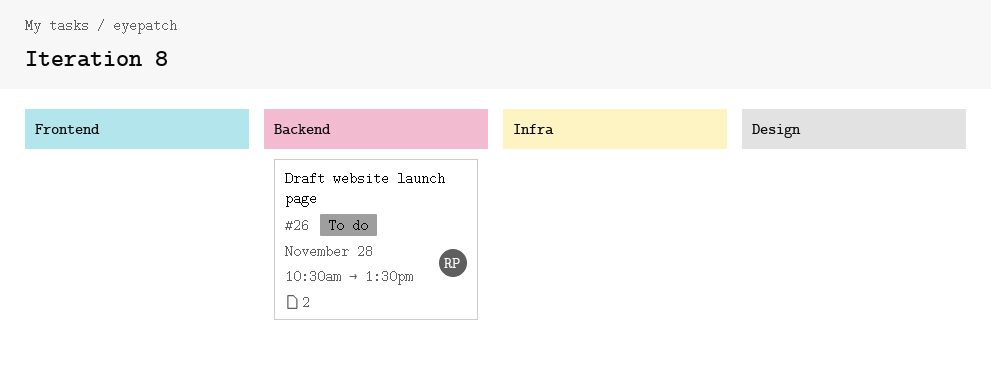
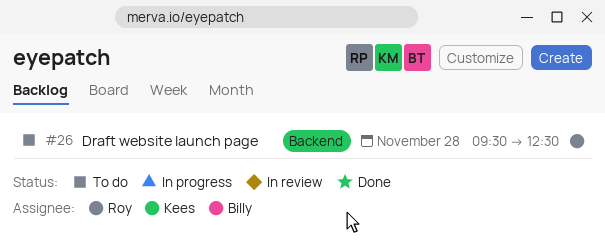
#26, begins: 10:30 -> 09:30
#26, ends: 13:30 -> 12:30

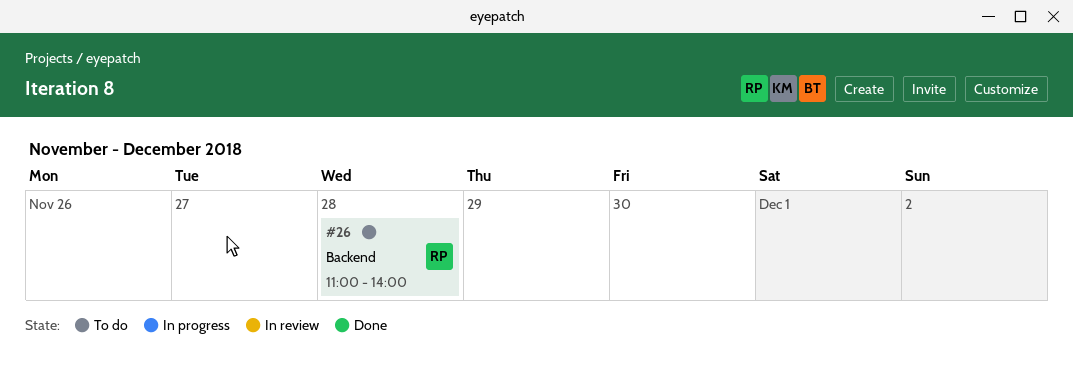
#26, begins: 09:30 -> 11:00
#26, ends: 12:30 -> 14:00

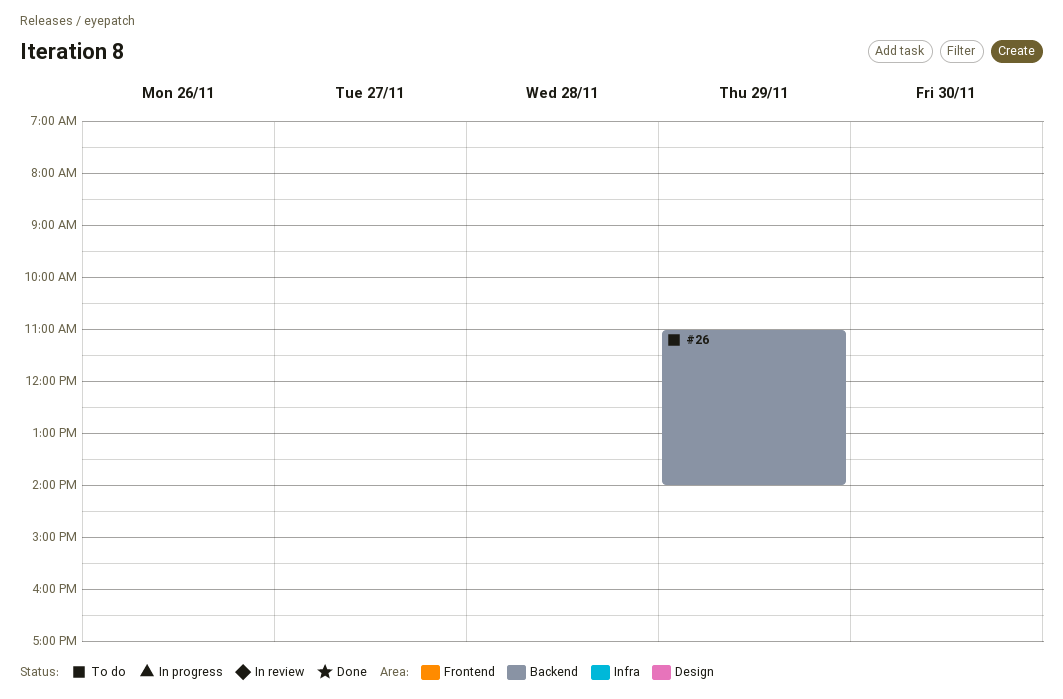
#26, day: Nov 28 -> Nov 29

